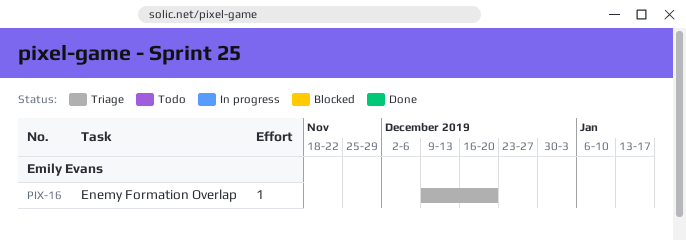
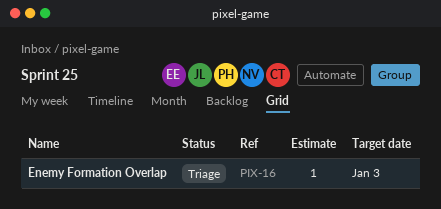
PIX-16, due: Dec 20 -> Jan 3

